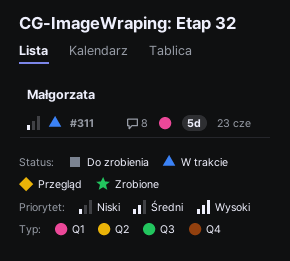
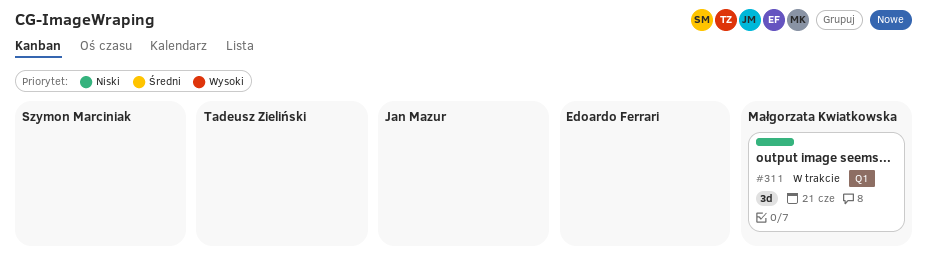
#311, estimate: 5d -> 3d
#311, due: Jun 23 -> Jun 21

